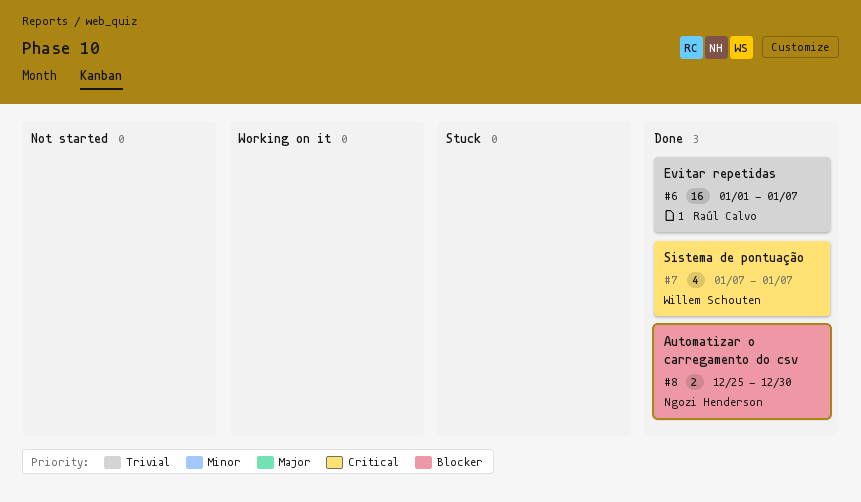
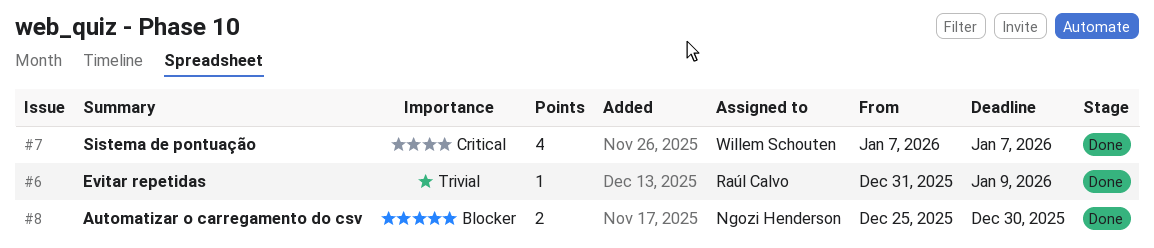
#6, estimate: 16 -> 1
#6, start: Jan 1 -> Dec 31
#6, due: Jan 7 -> Jan 9

